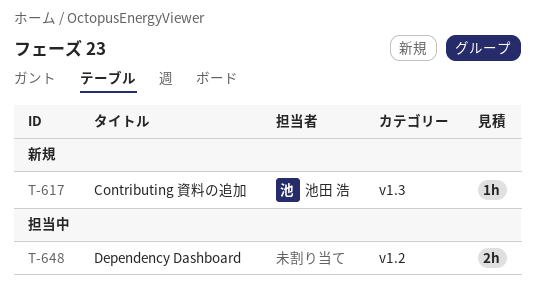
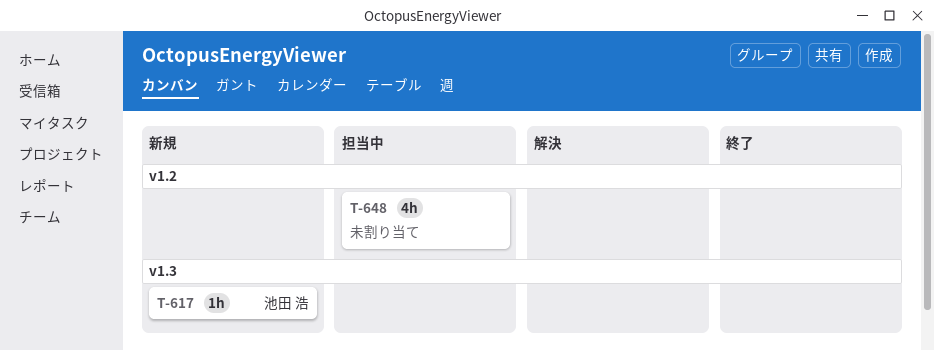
T-648, estimate: 2h -> 4h

